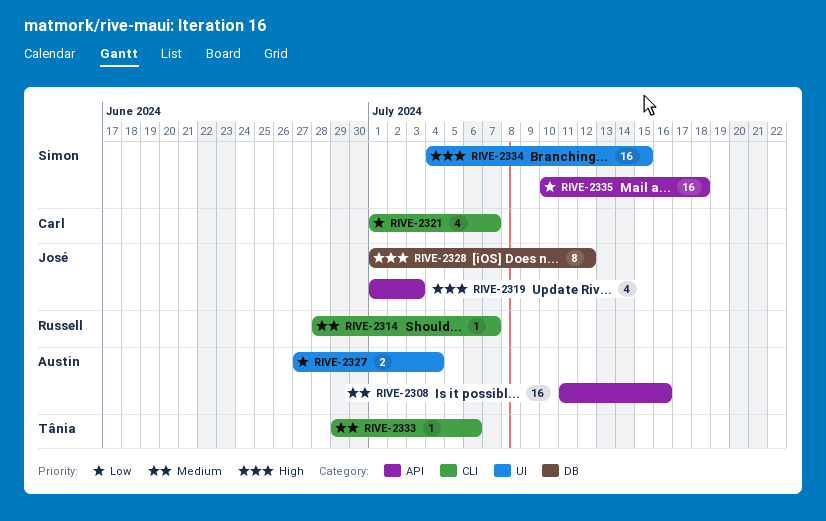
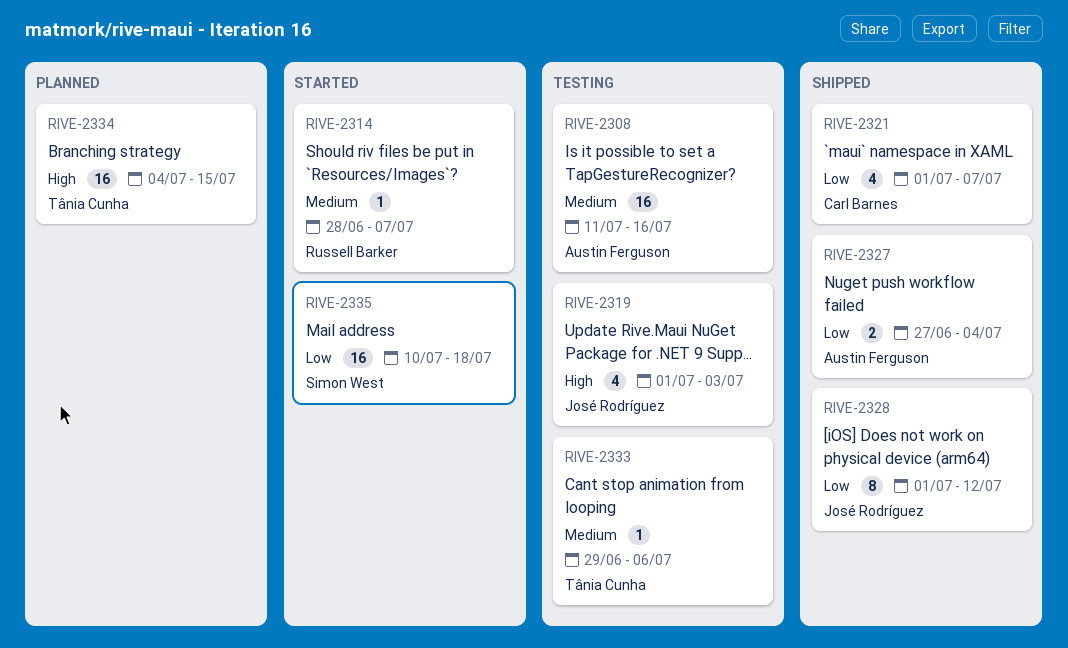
RIVE-2328, priority: High -> Low
RIVE-2334, owner: Simon West -> Tânia Cunha

